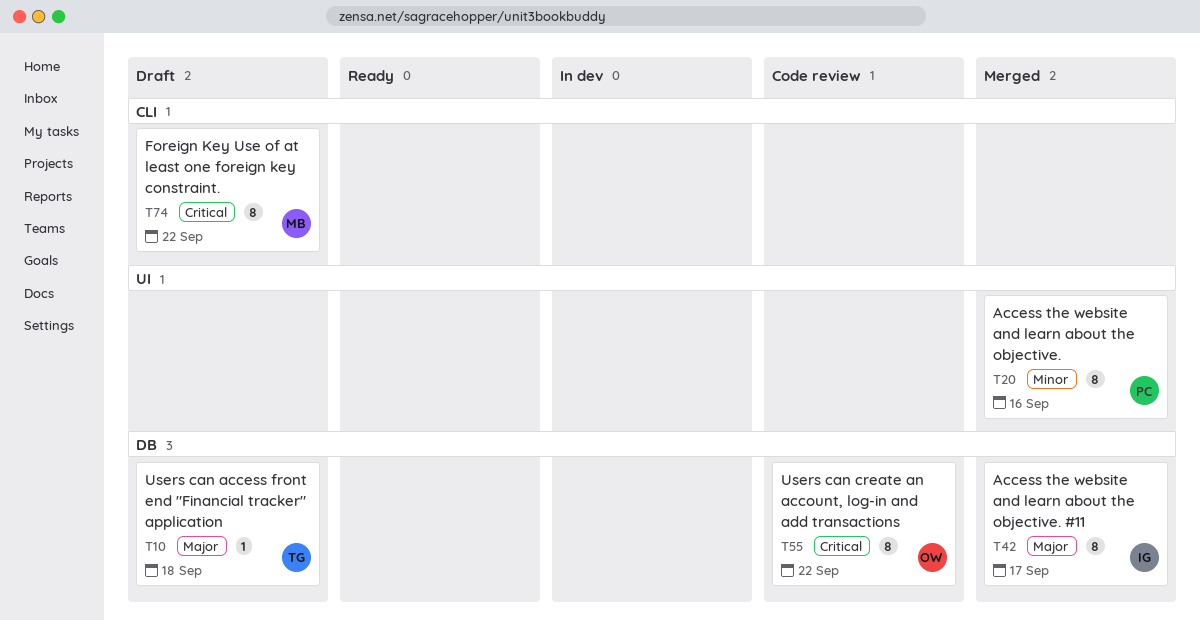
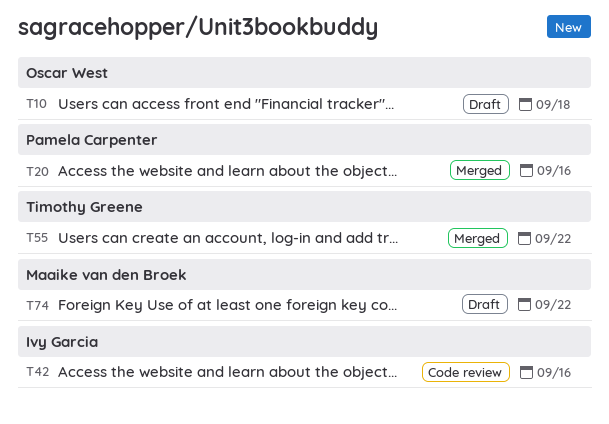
T10, owner: Timothy Greene -> Oscar West
T42, status: Merged -> Code review
T42, due: Sep 17 -> Sep 16
T55, status: Code review -> Merged
T55, owner: Oscar West -> Timothy Greene

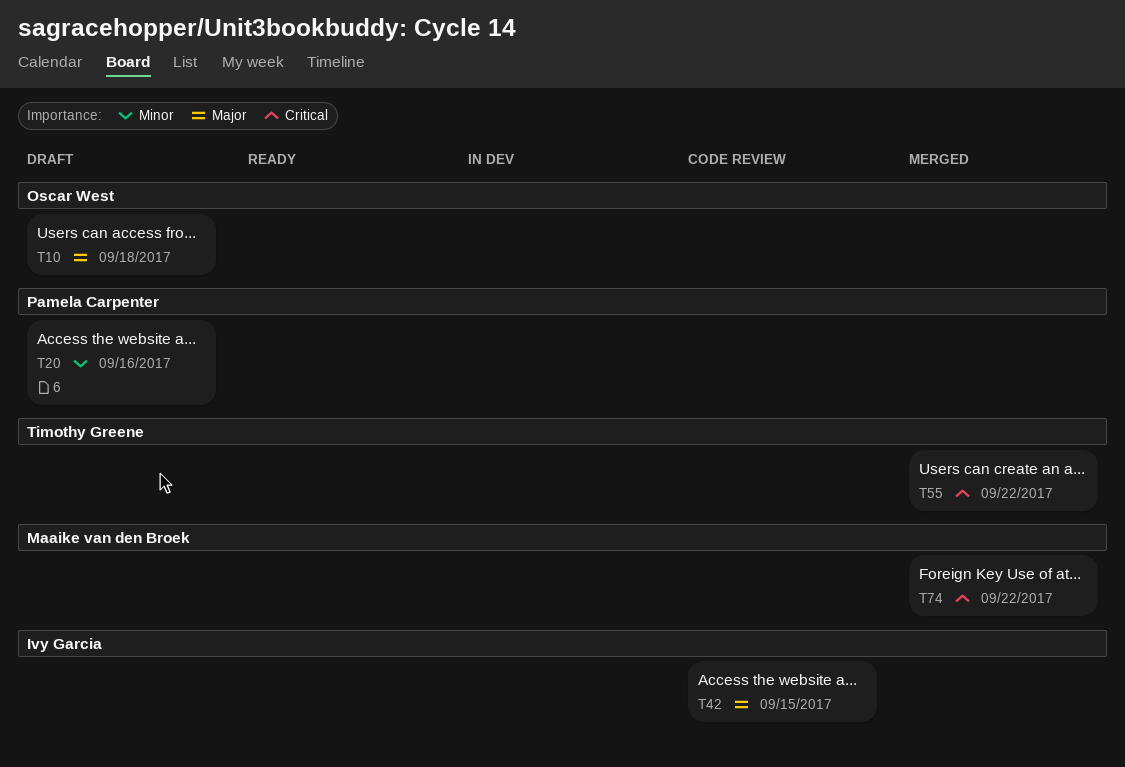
T20, status: Merged -> Draft
T42, due: Sep 16 -> Sep 15
T74, status: Draft -> Merged

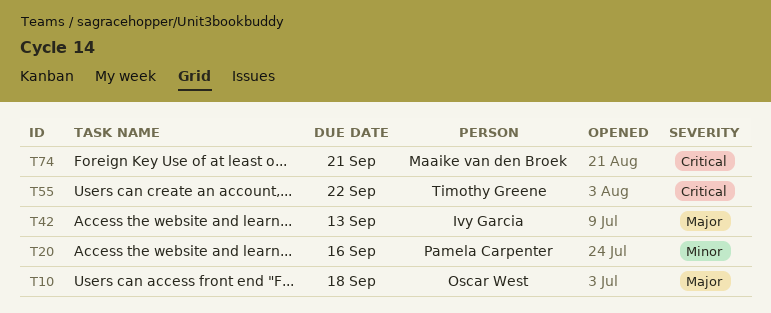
T42, due: Sep 15 -> Sep 13
T74, due: Sep 22 -> Sep 21

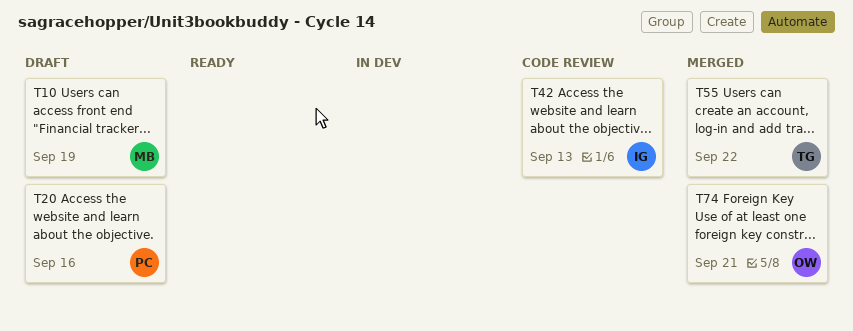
T10, owner: Oscar West -> Maaike van den Broek
T10, due: Sep 18 -> Sep 19
T74, owner: Maaike van den Broek -> Oscar West

